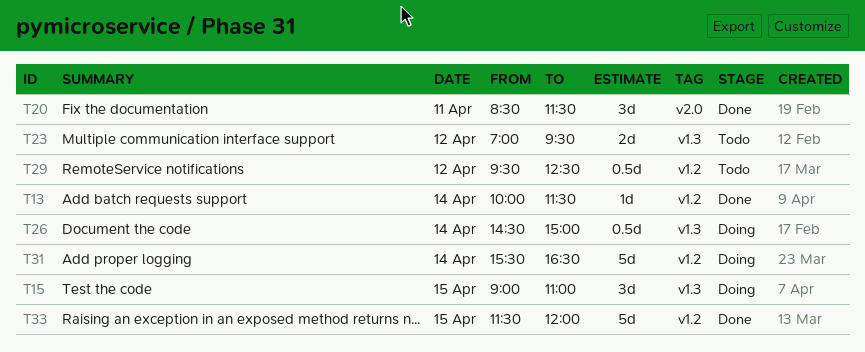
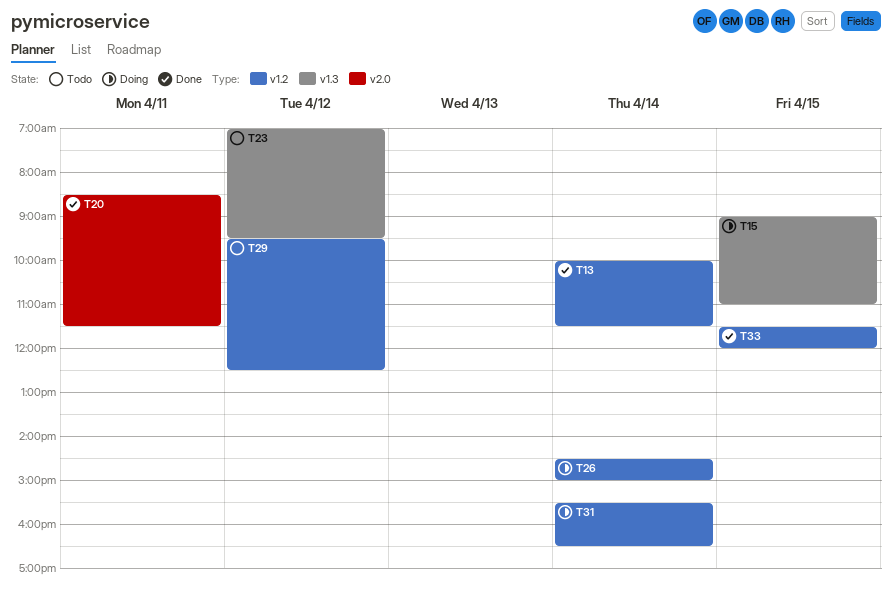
T26, label: v1.3 -> v1.2

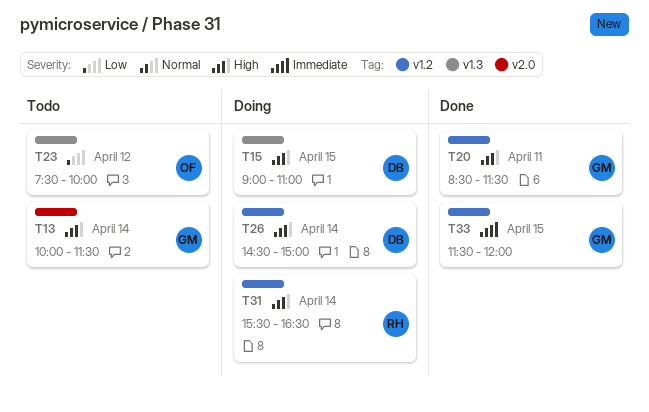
T13, status: Done -> Todo
T13, label: v1.2 -> v2.0
T20, label: v2.0 -> v1.2
T23, begins: 07:00 -> 07:30
T23, ends: 09:30 -> 10:00
T29: present -> none

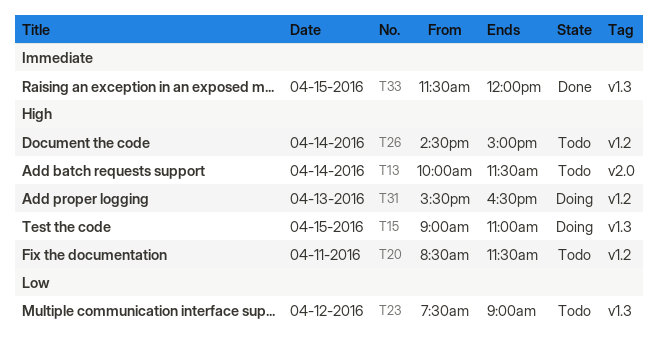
T20, status: Done -> Todo
T23, ends: 10:00 -> 09:00
T26, status: Doing -> Todo
T31, day: Apr 14 -> Apr 13
T33, label: v1.2 -> v1.3

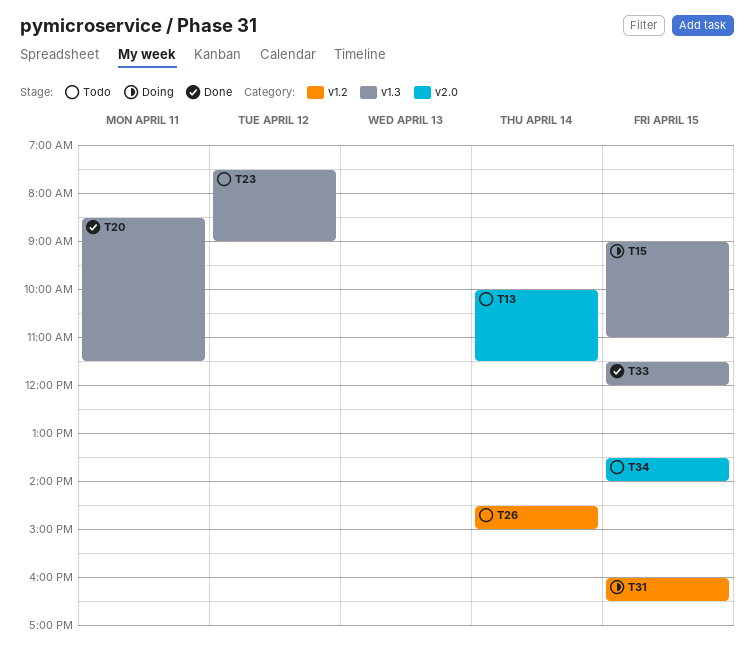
T20, status: Todo -> Done
T20, label: v1.2 -> v1.3
T31, day: Apr 13 -> Apr 15
T31, begins: 15:30 -> 16:00
T34: none -> present

